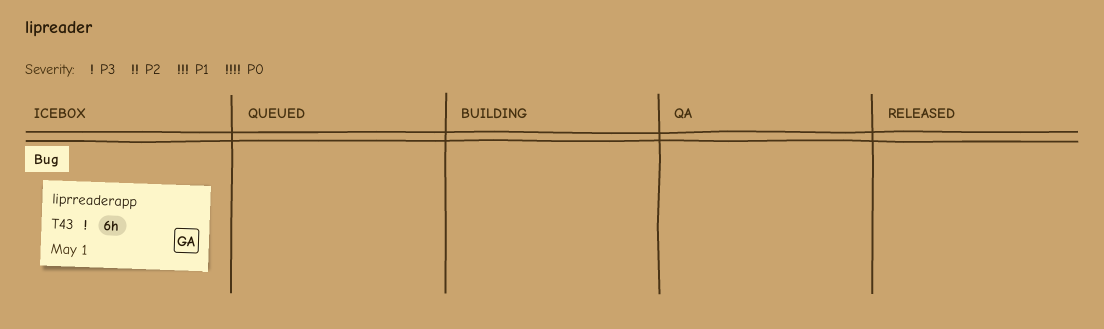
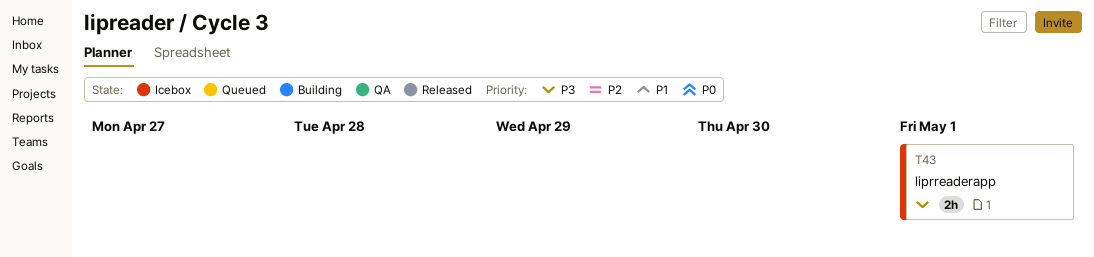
T43, estimate: 6h -> 2h

